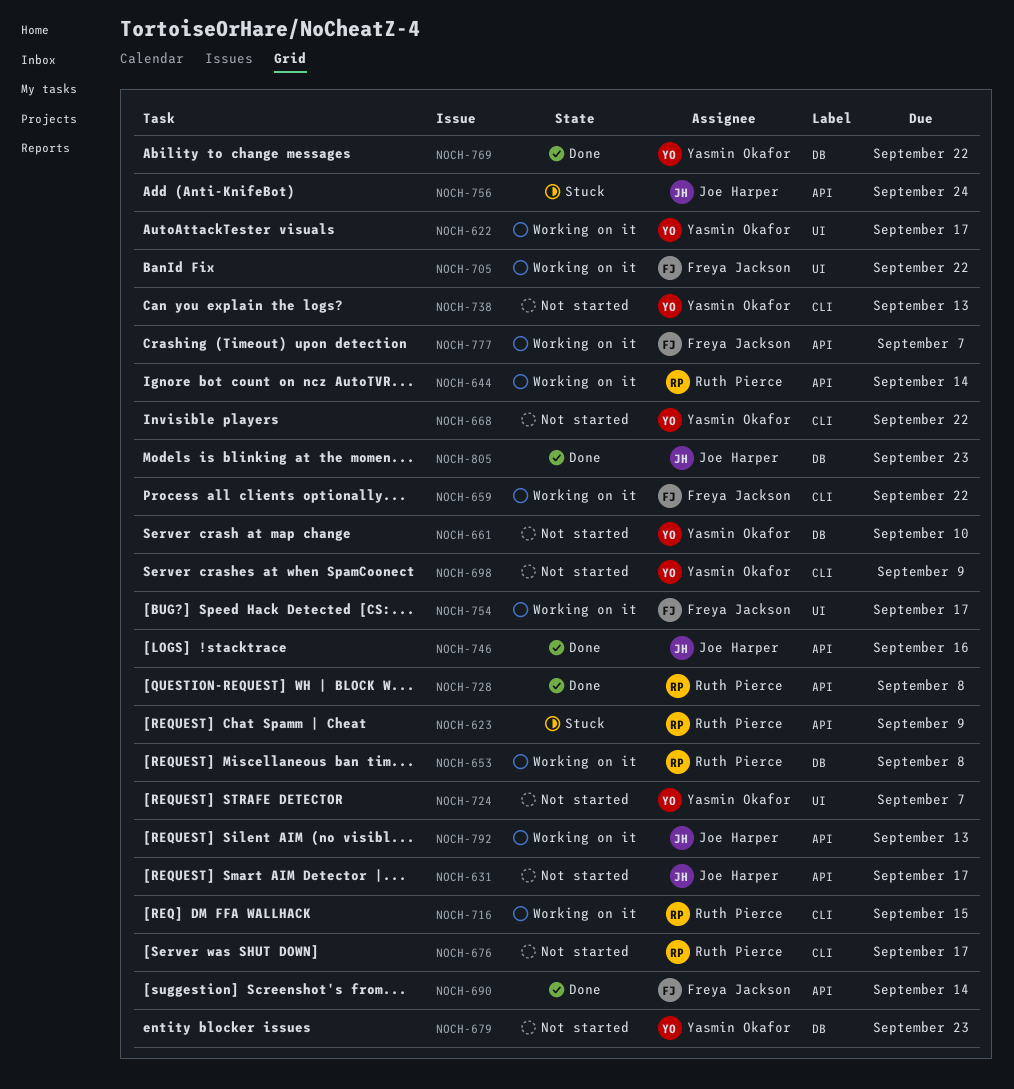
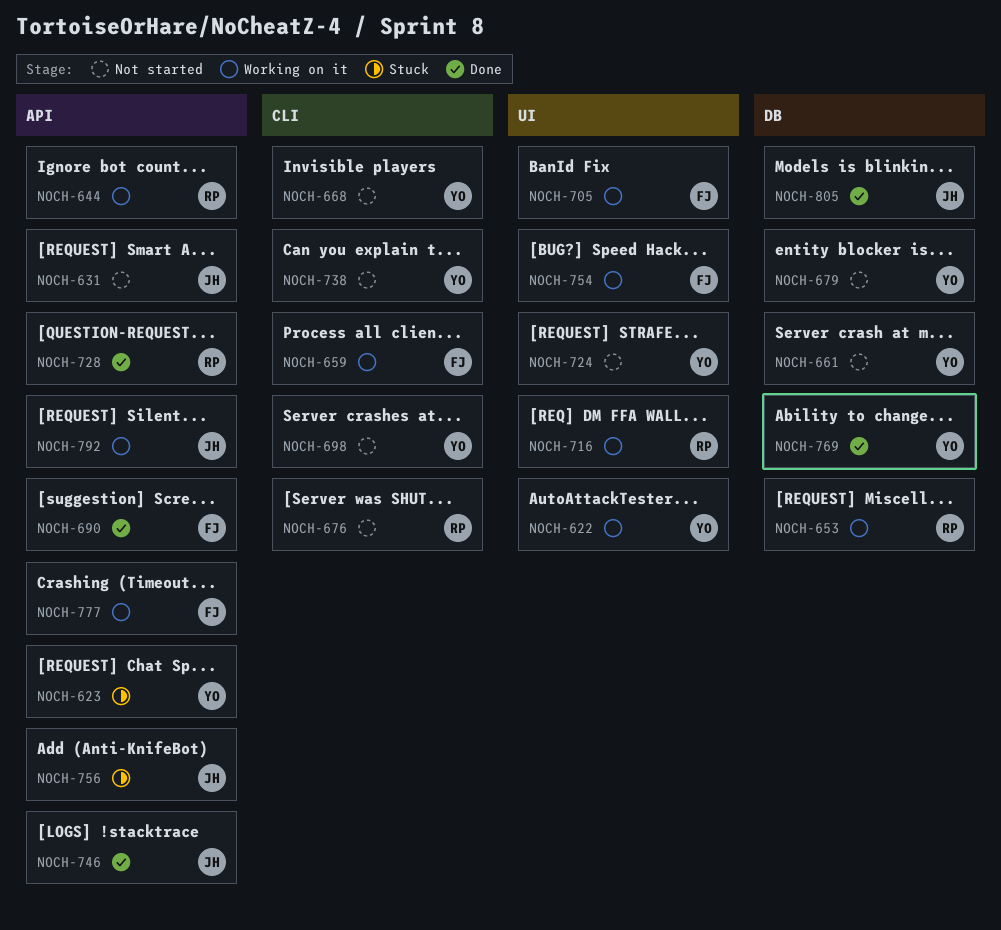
NOCH-623, owner: Ruth Pierce -> Yasmin Okafor
NOCH-716, label: CLI -> UI

